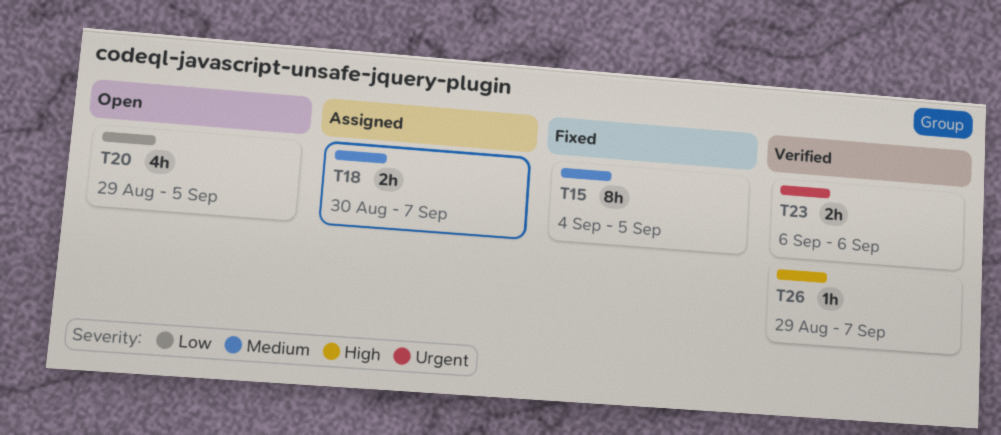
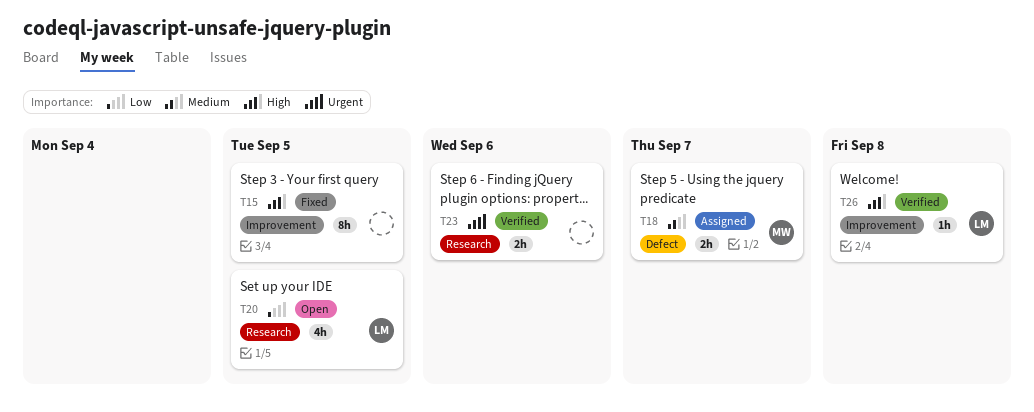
T15, priority: Medium -> High
T26, due: Sep 7 -> Sep 8

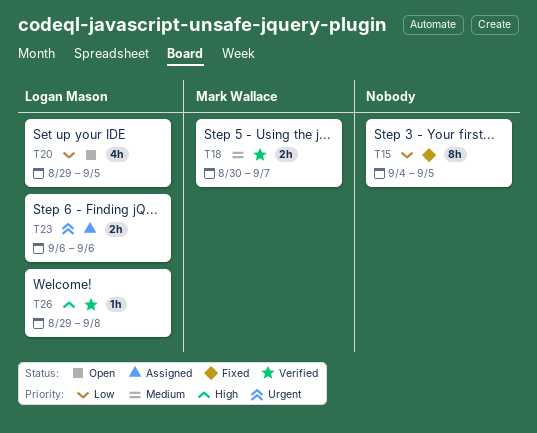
T15, priority: High -> Low
T18, status: Assigned -> Verified
T23, status: Verified -> Assigned
T23, owner: none -> Logan Mason

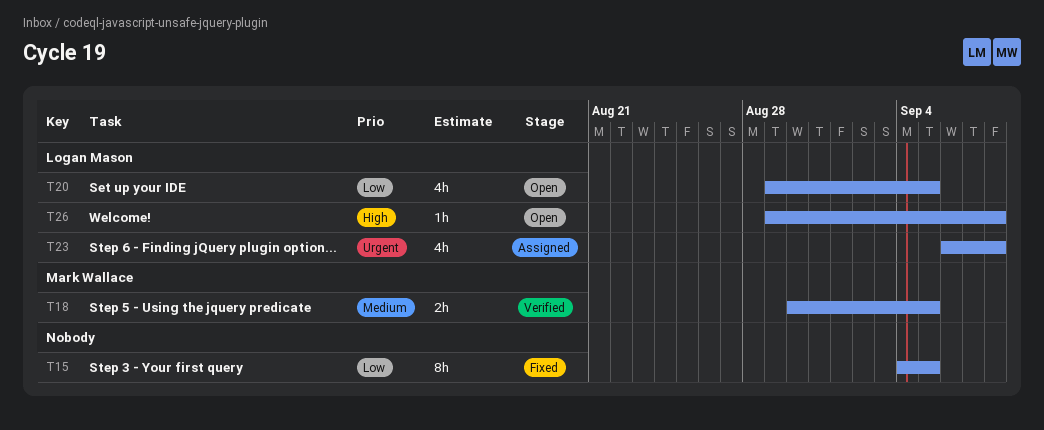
T18, due: Sep 7 -> Sep 5
T23, estimate: 2h -> 4h
T23, due: Sep 6 -> Sep 8
T26, status: Verified -> Open

